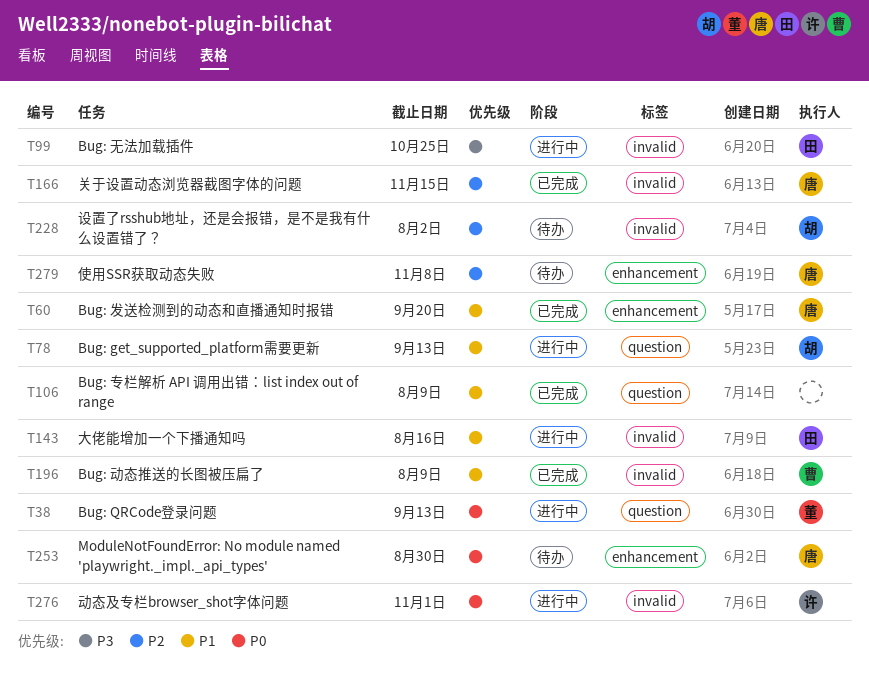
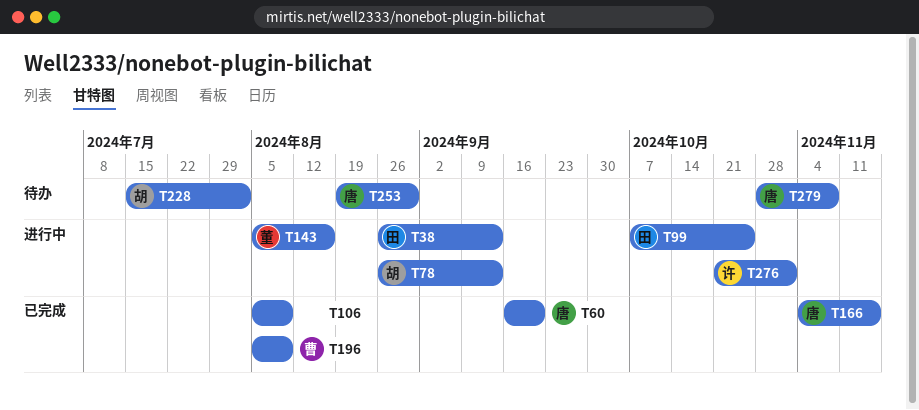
T38, owner: 董 -> 田
T143, owner: 田 -> 董

